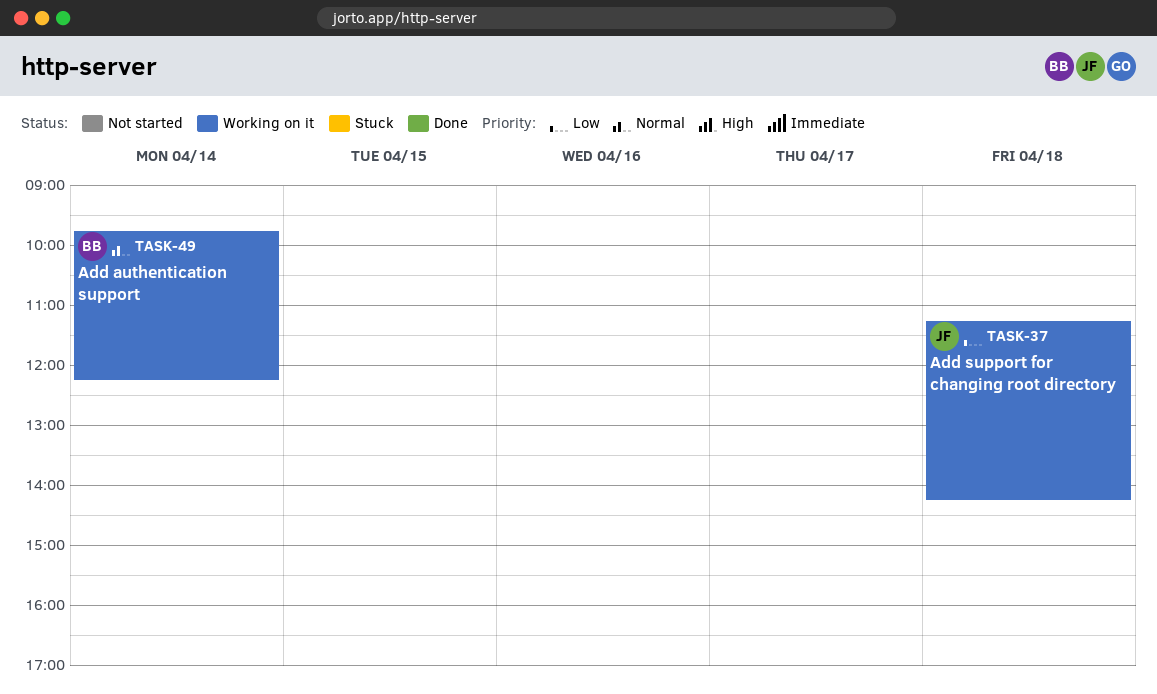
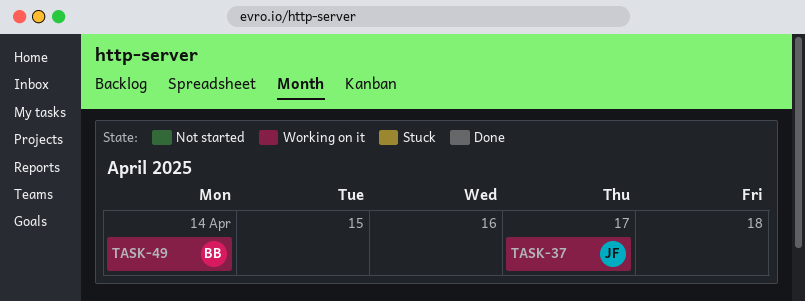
TASK-37, day: Apr 18 -> Apr 17

